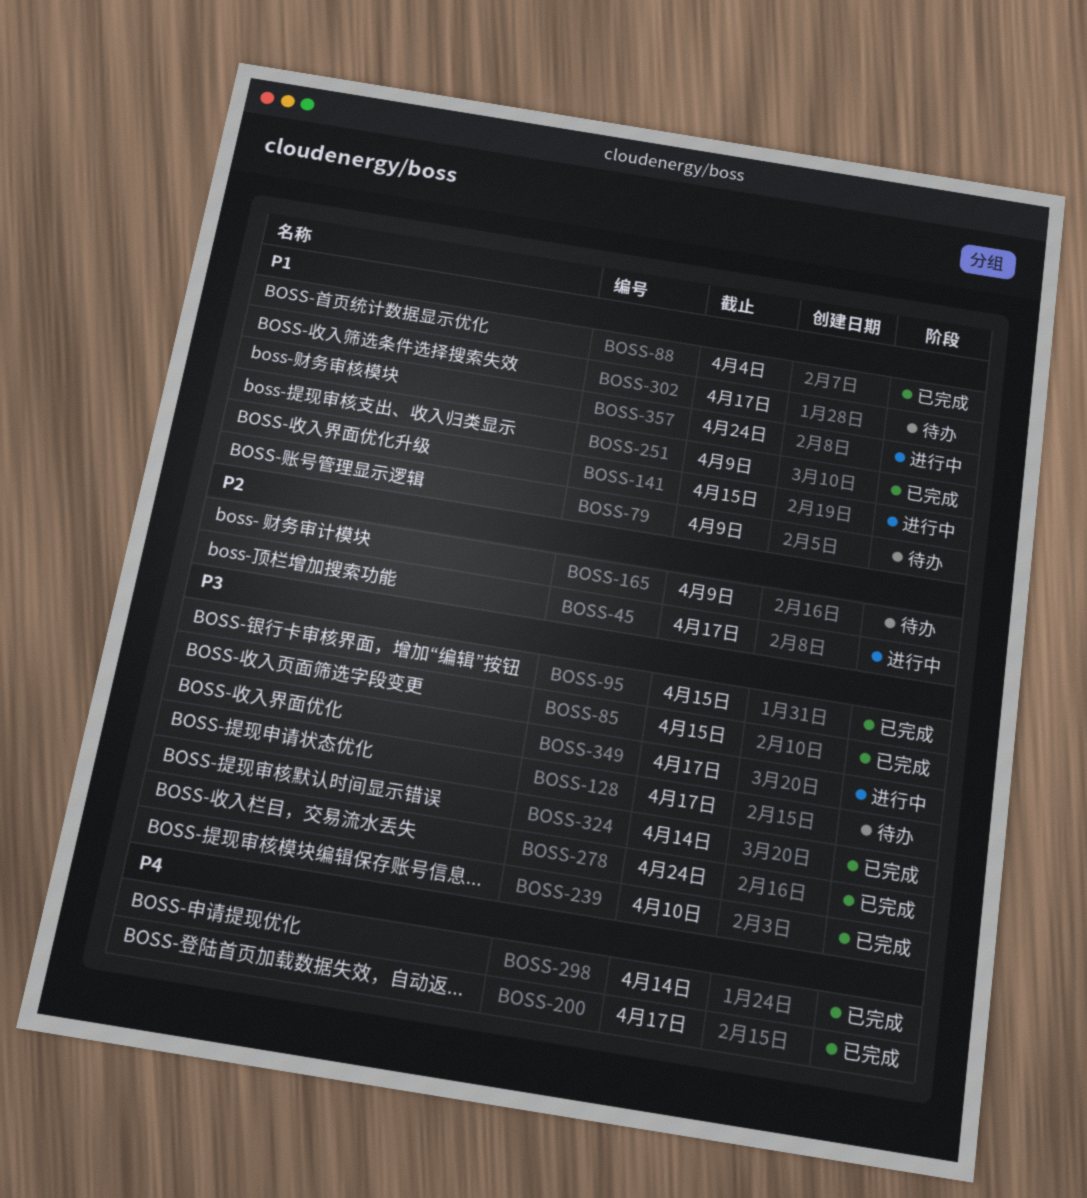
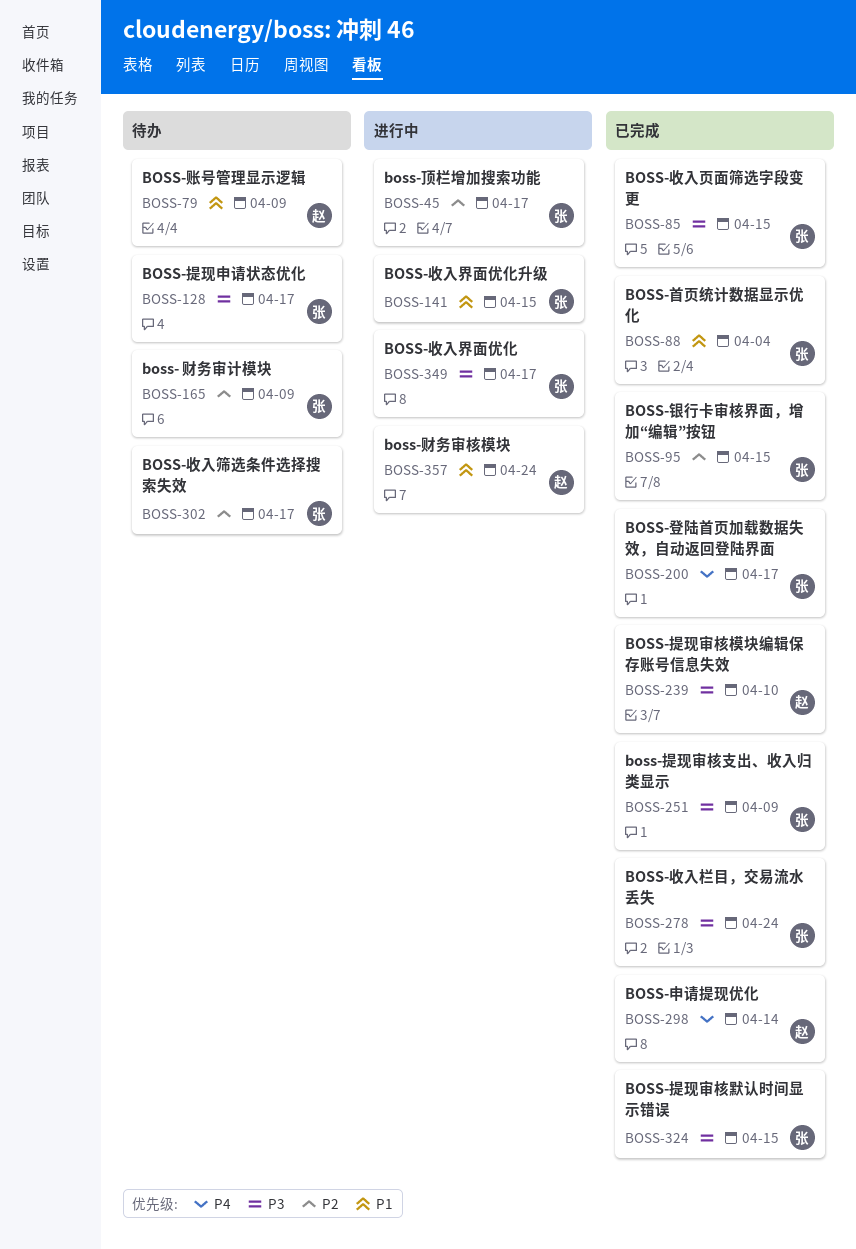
BOSS-95, priority: P3 -> P2
BOSS-251, priority: P1 -> P3
BOSS-302, priority: P1 -> P2
BOSS-324, due: Apr 14 -> Apr 15

